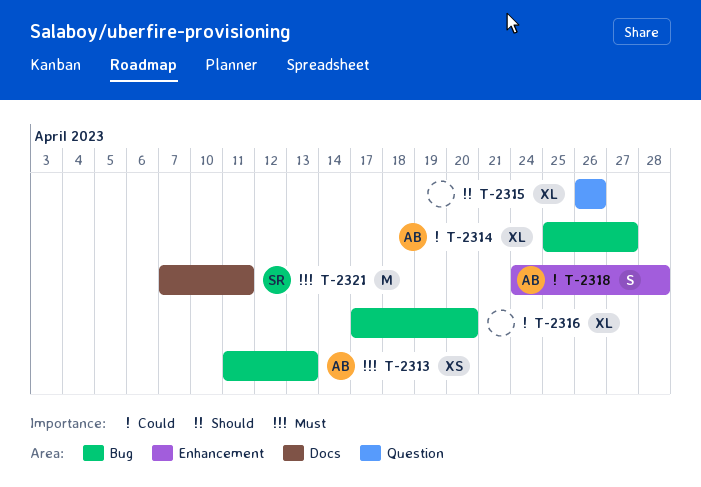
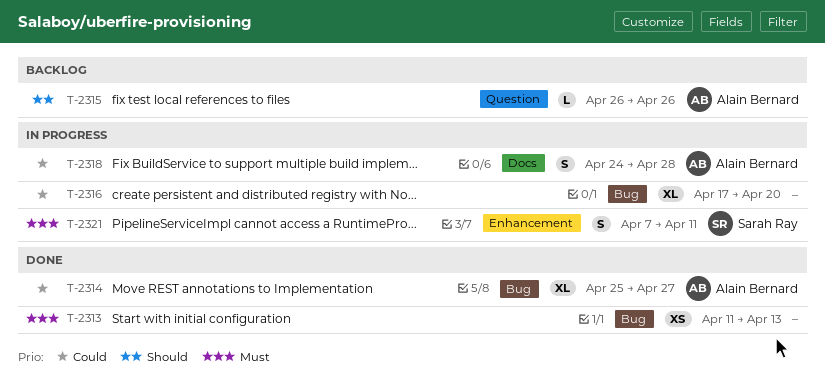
T-2313, owner: Alain Bernard -> none
T-2315, owner: none -> Alain Bernard
T-2315, estimate: XL -> L
T-2318, label: Enhancement -> Docs
T-2321, label: Docs -> Enhancement
T-2321, estimate: M -> S

